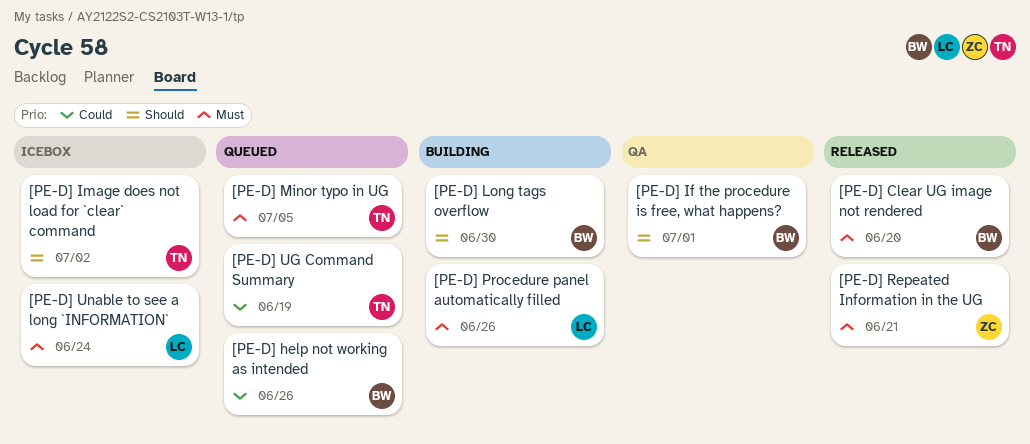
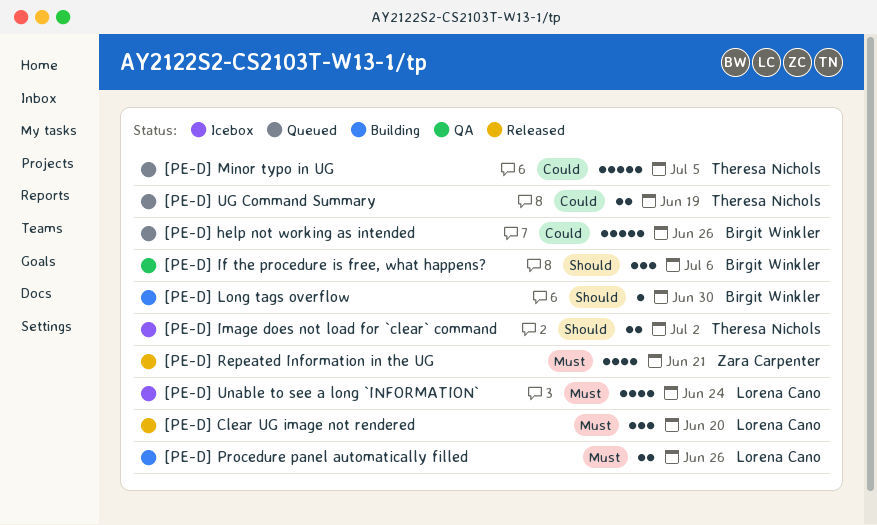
[PE-D] Clear UG image not rendered, owner: Birgit Winkler -> Lorena Cano
[PE-D] If the procedure is free, what happens?, due: Jul 1 -> Jul 6
[PE-D] Minor typo in UG, priority: Must -> Could

